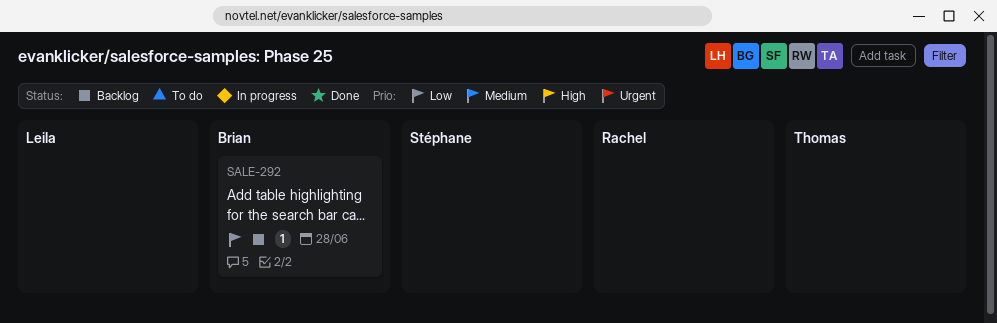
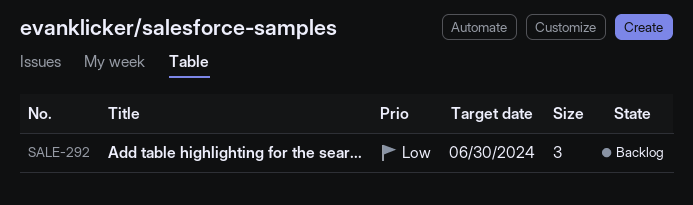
SALE-292, estimate: 1 -> 3
SALE-292, due: Jun 28 -> Jun 30

